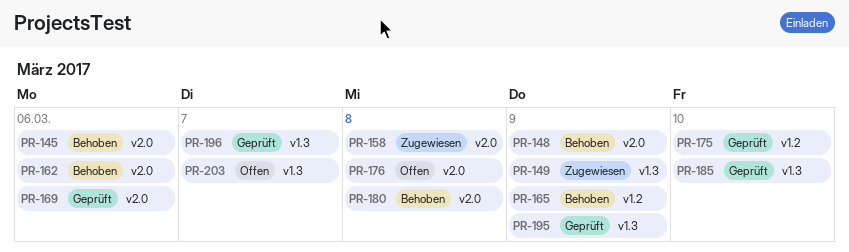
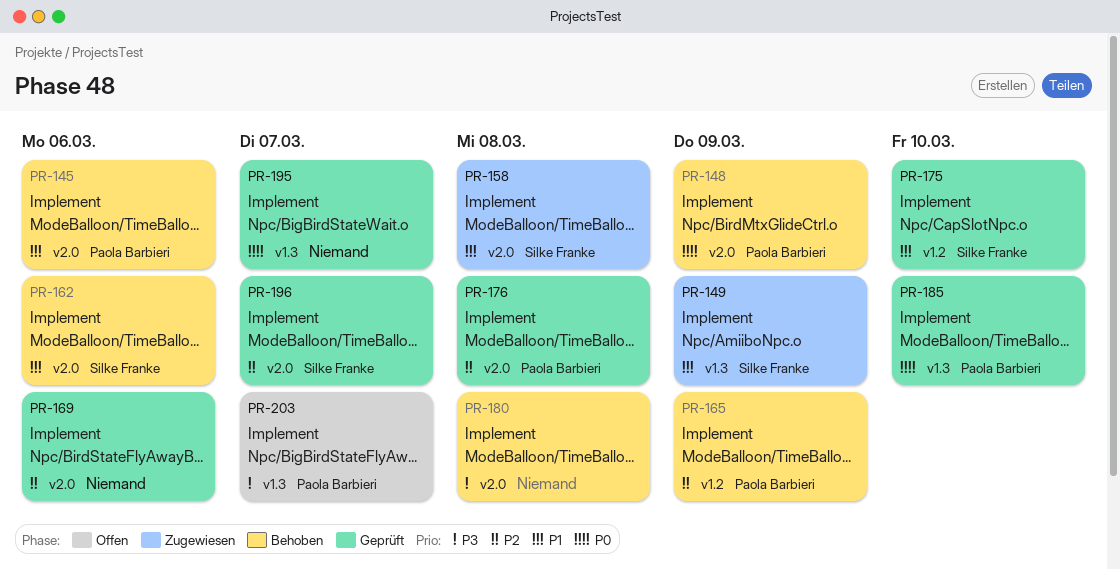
PR-176, status: Offen -> Geprüft
PR-195, due: Mar 9 -> Mar 7
PR-196, label: v1.3 -> v2.0

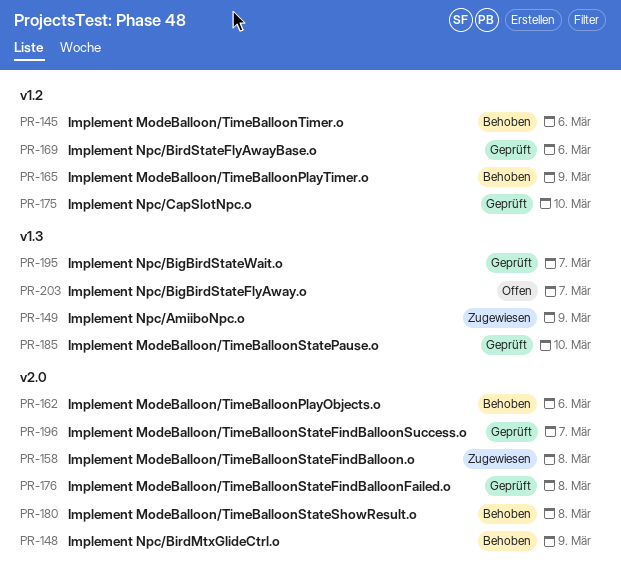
PR-145, label: v2.0 -> v1.2
PR-169, label: v2.0 -> v1.2

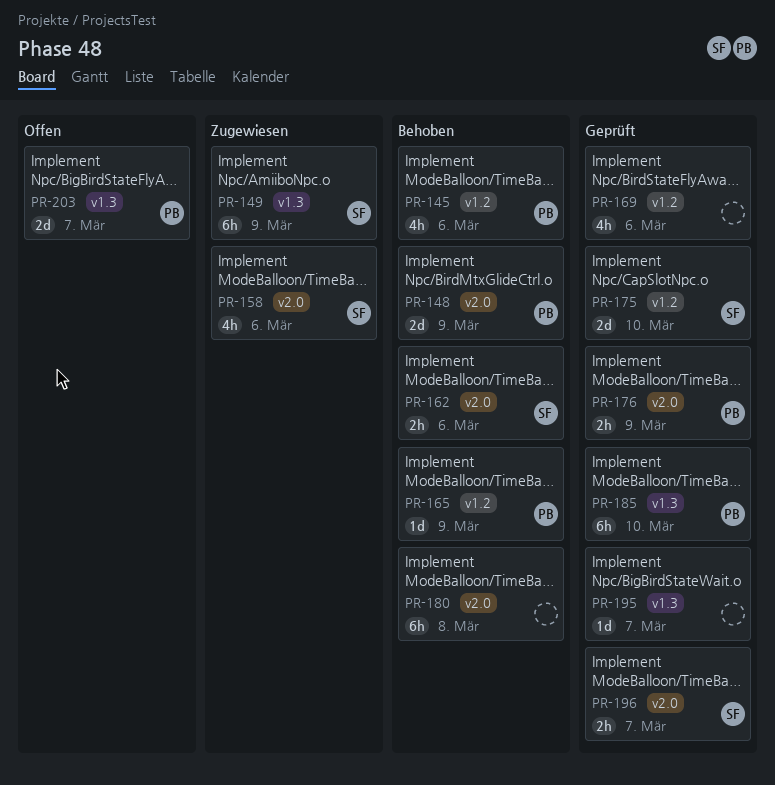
PR-158, due: Mar 8 -> Mar 6
PR-176, due: Mar 8 -> Mar 9

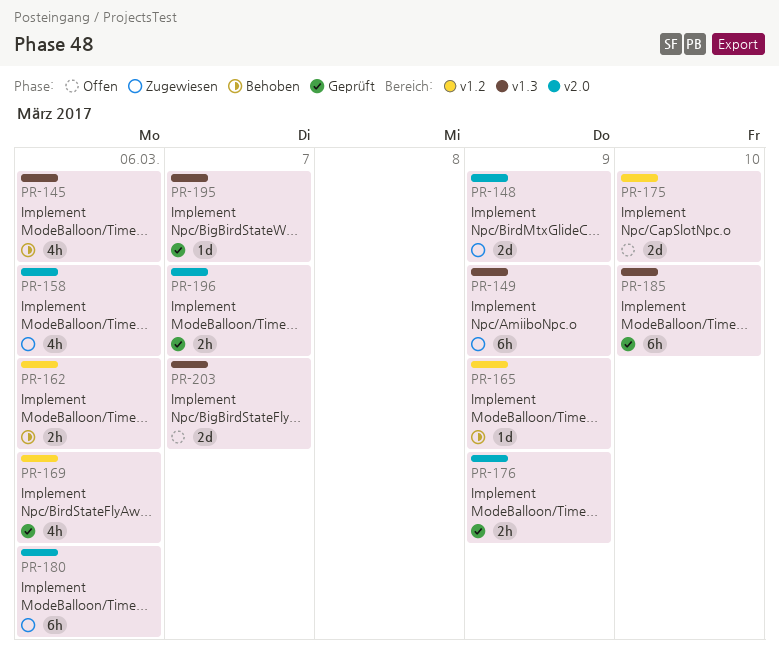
PR-145, label: v1.2 -> v1.3
PR-148, status: Behoben -> Zugewiesen
PR-162, label: v2.0 -> v1.2
PR-175, status: Geprüft -> Offen
PR-180, status: Behoben -> Zugewiesen
PR-180, due: Mar 8 -> Mar 6

